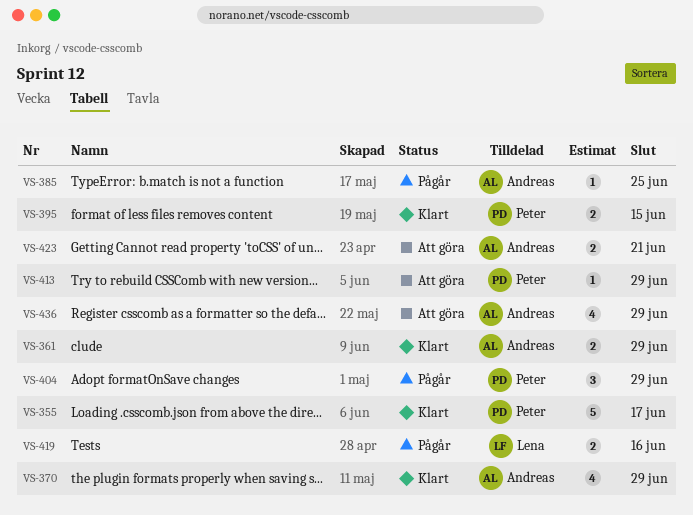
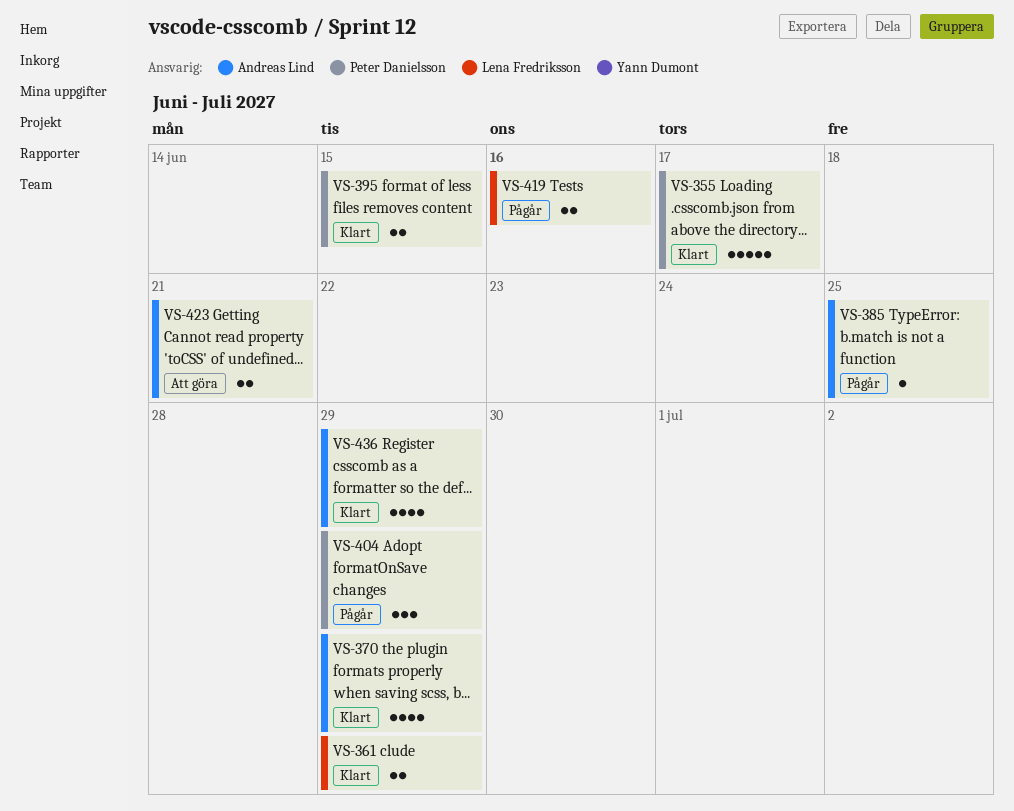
VS-361, owner: Andreas Lind -> Lena Fredriksson
VS-413: present -> none
VS-436, status: Att göra -> Klart

